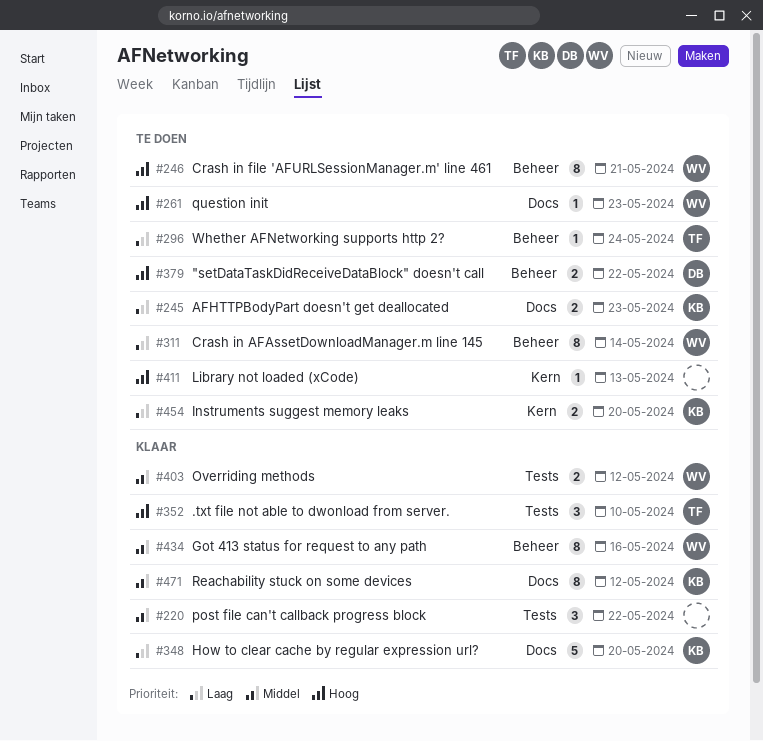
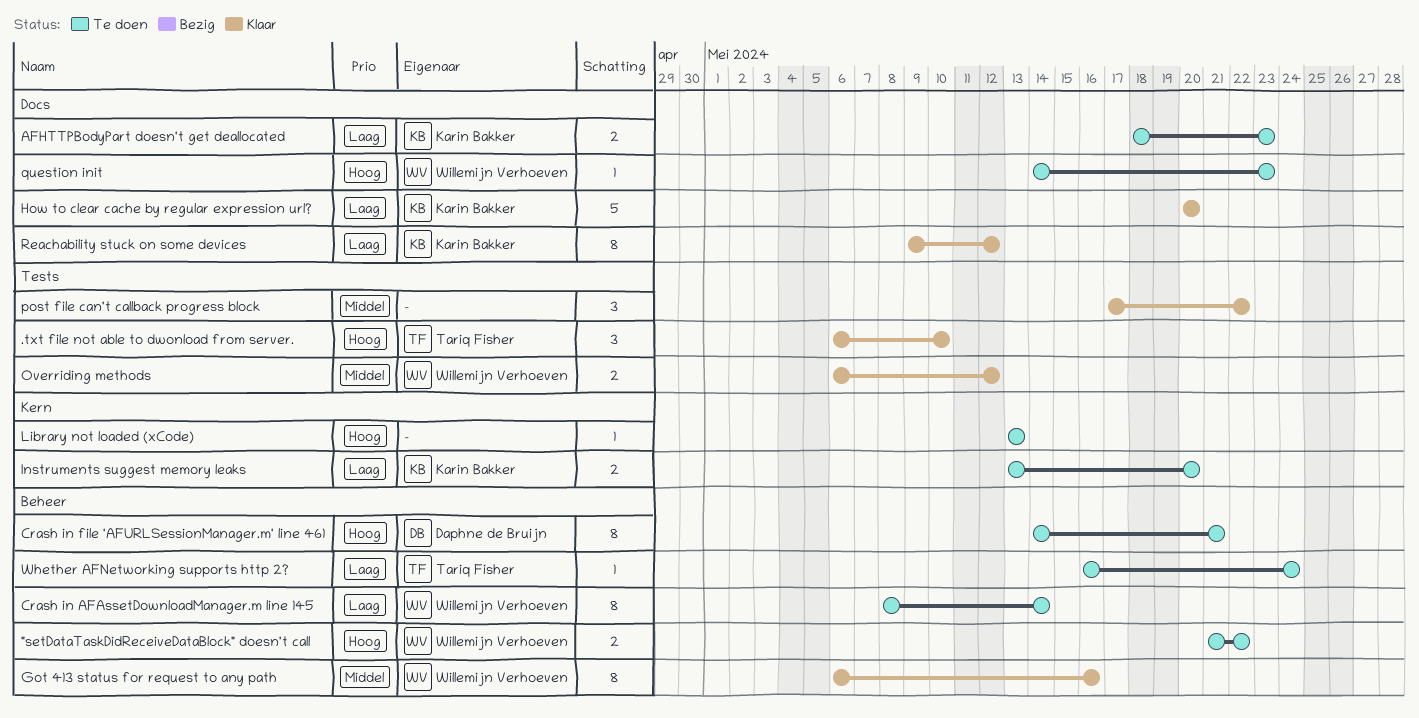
"setDataTaskDidReceiveDataBlock" doesn't call, owner: Daphne de Bruijn -> Willemijn Verhoeven
Crash in file 'AFURLSessionManager.m' line 461, owner: Willemijn Verhoeven -> Daphne de Bruijn
Reachability stuck on some devices, priority: Middel -> Laag

